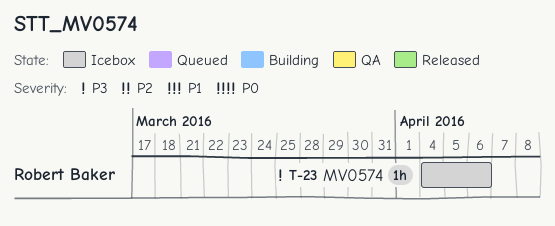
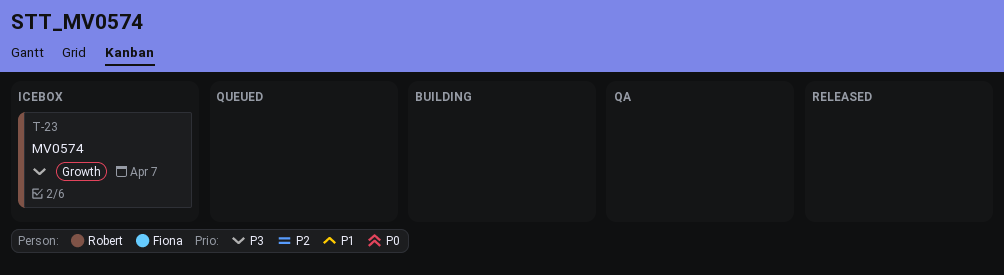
T-23, due: Apr 6 -> Apr 7

